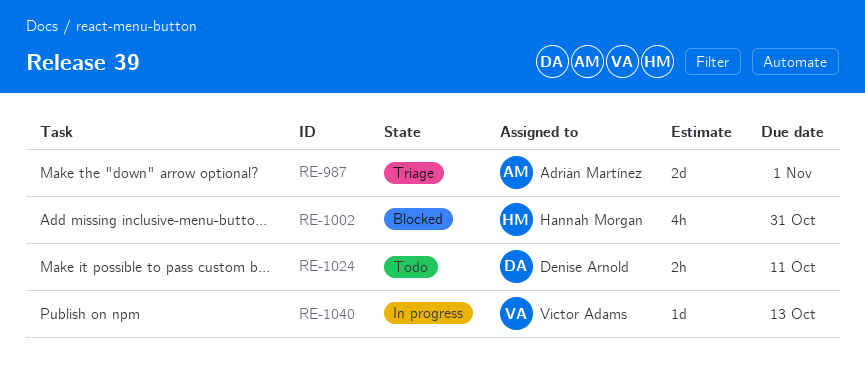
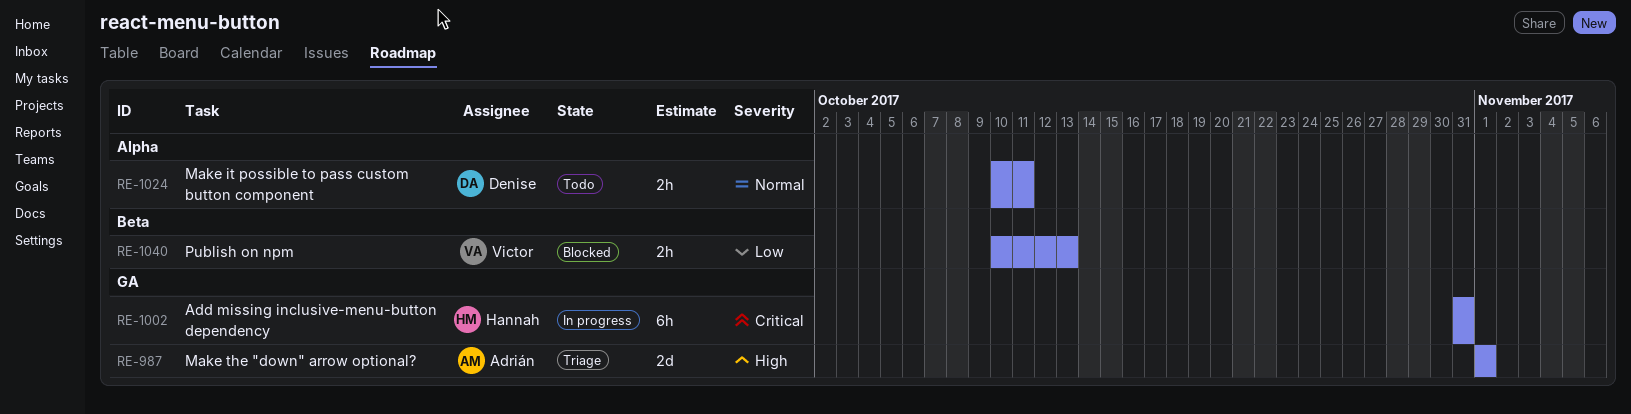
RE-1002, status: Blocked -> In progress
RE-1002, estimate: 4h -> 6h
RE-1040, status: In progress -> Blocked
RE-1040, estimate: 1d -> 2h

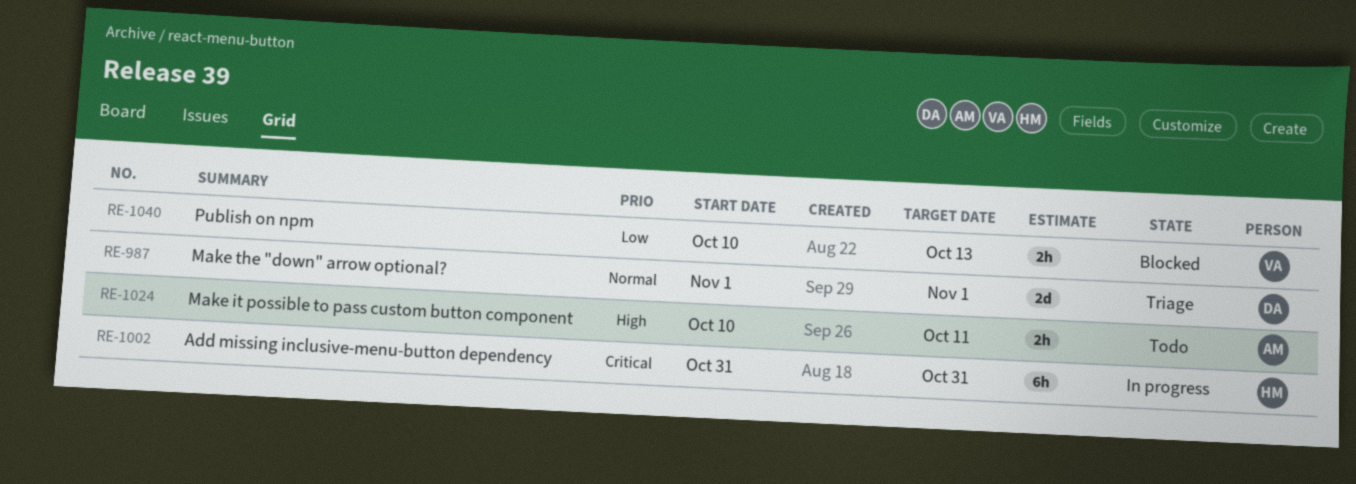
RE-987, owner: Adrián -> Denise
RE-987, priority: High -> Normal
RE-1024, owner: Denise -> Adrián
RE-1024, priority: Normal -> High

